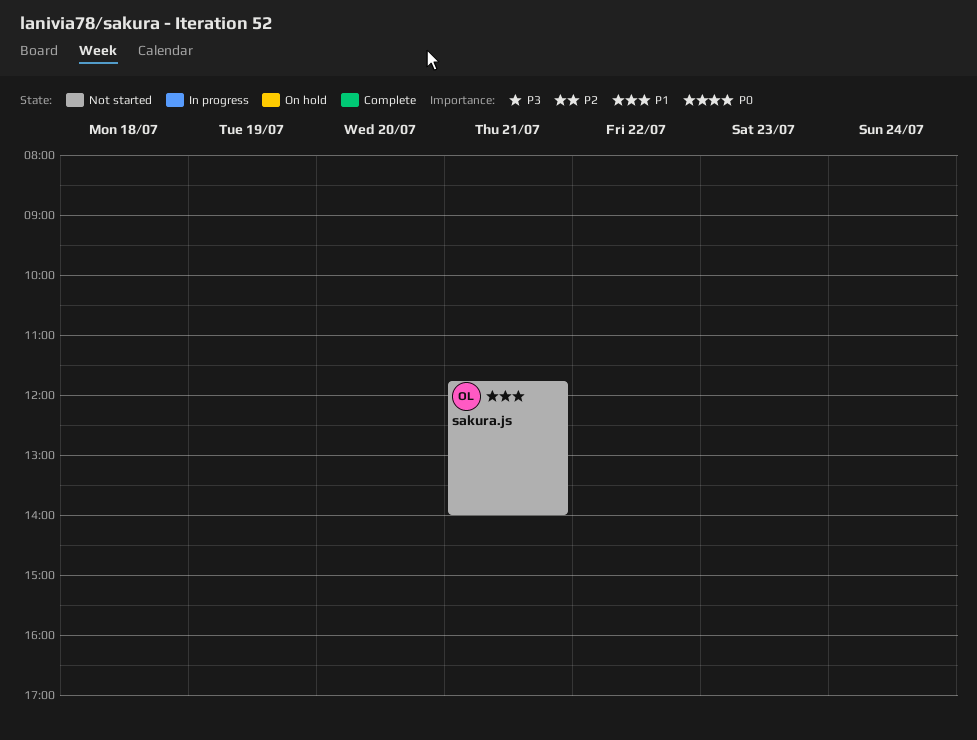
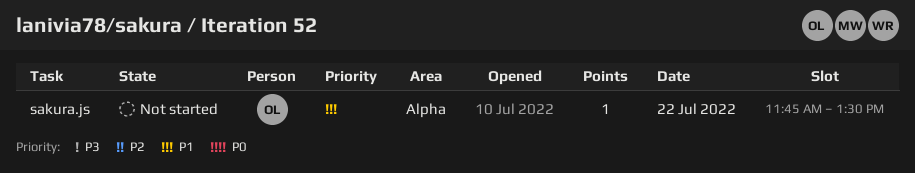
sakura.js, day: Jul 21 -> Jul 22
sakura.js, ends: 14:00 -> 13:30

